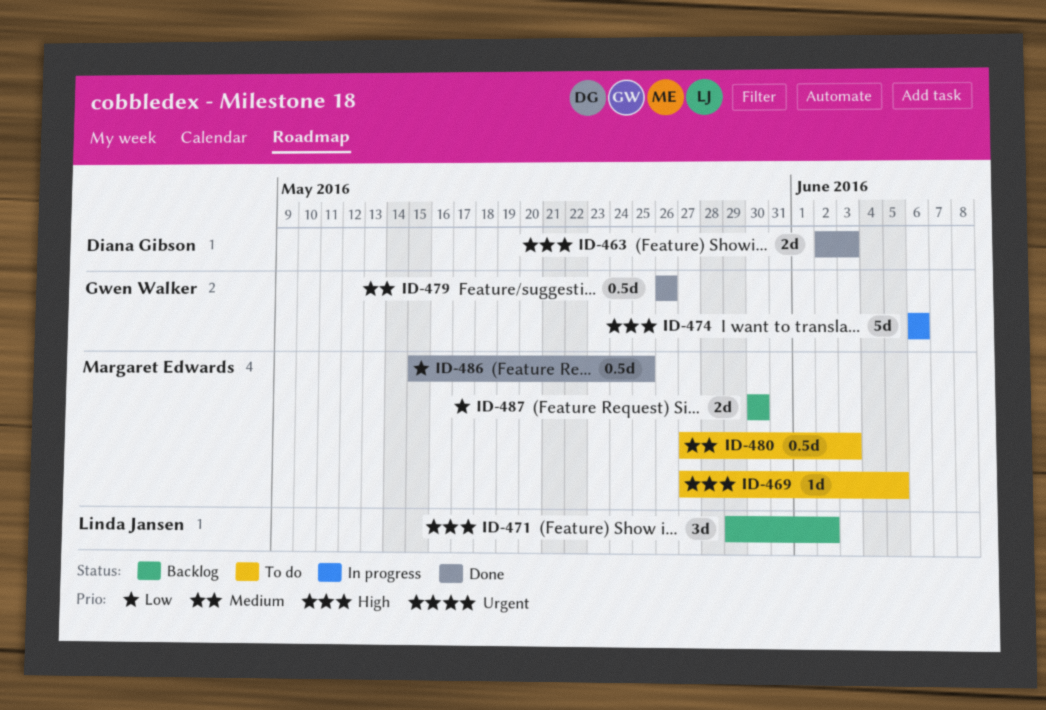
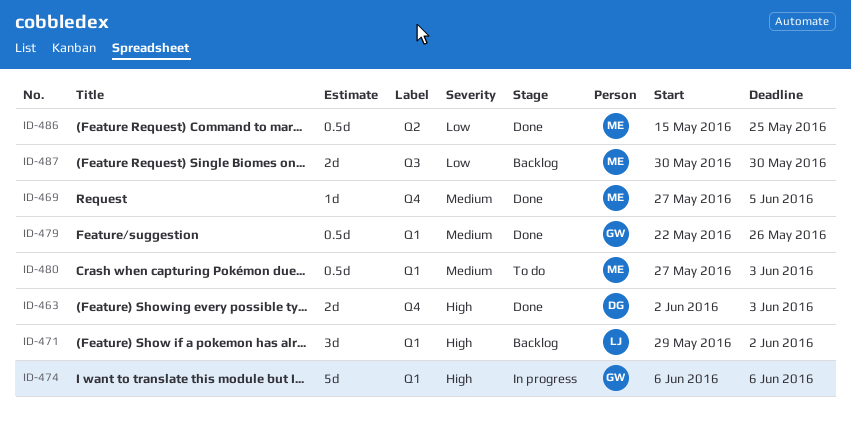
ID-469, status: To do -> Done
ID-469, priority: High -> Medium
ID-479, start: May 26 -> May 22

